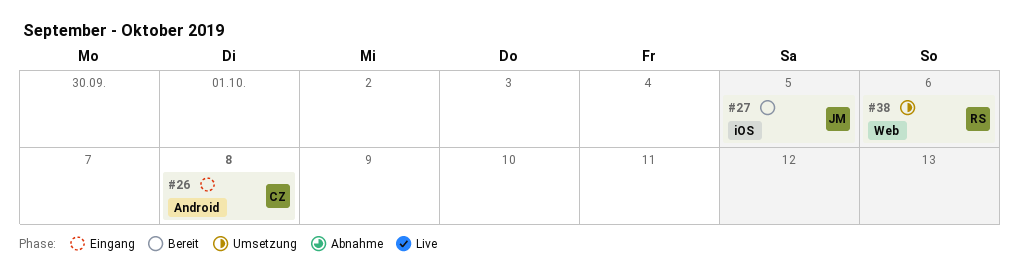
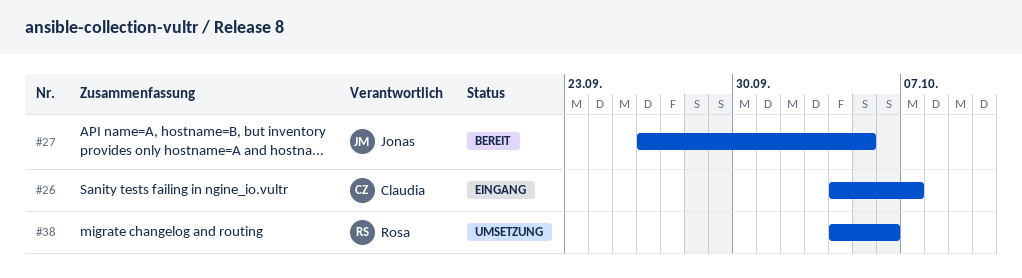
#26, due: Oct 8 -> Oct 7

